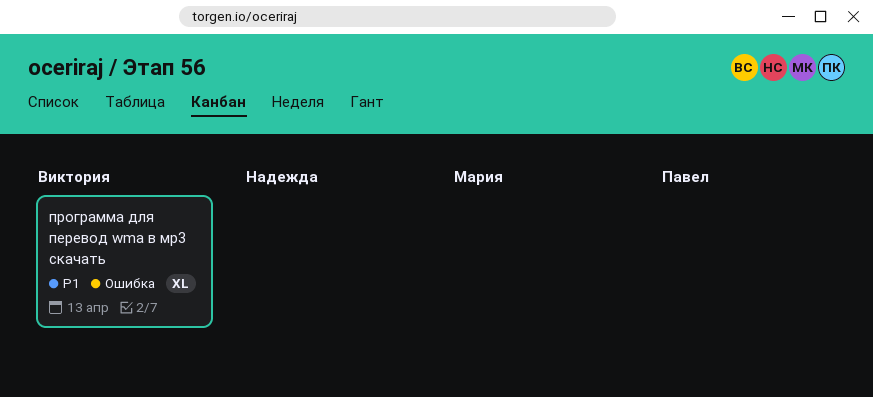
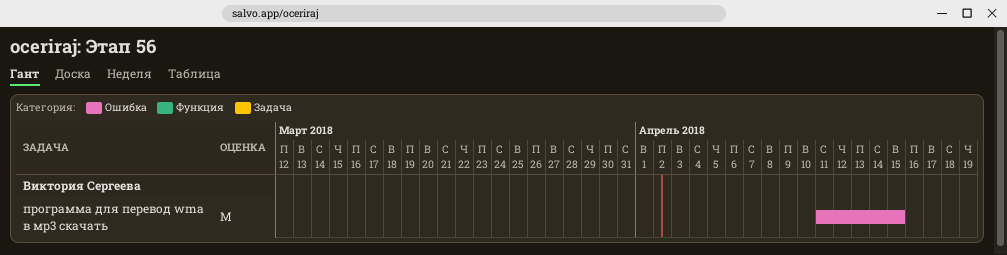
программа для перевод wma в мр3 скачать, estimate: XL -> M
программа для перевод wma в мр3 скачать, due: Apr 13 -> Apr 15

